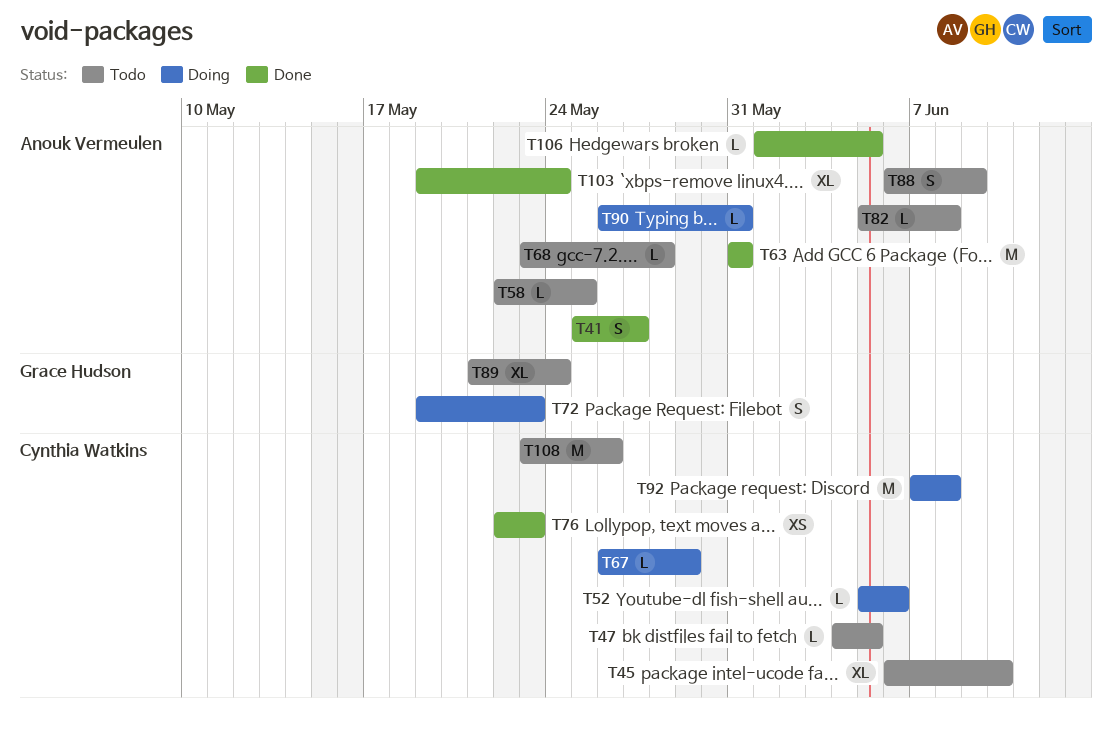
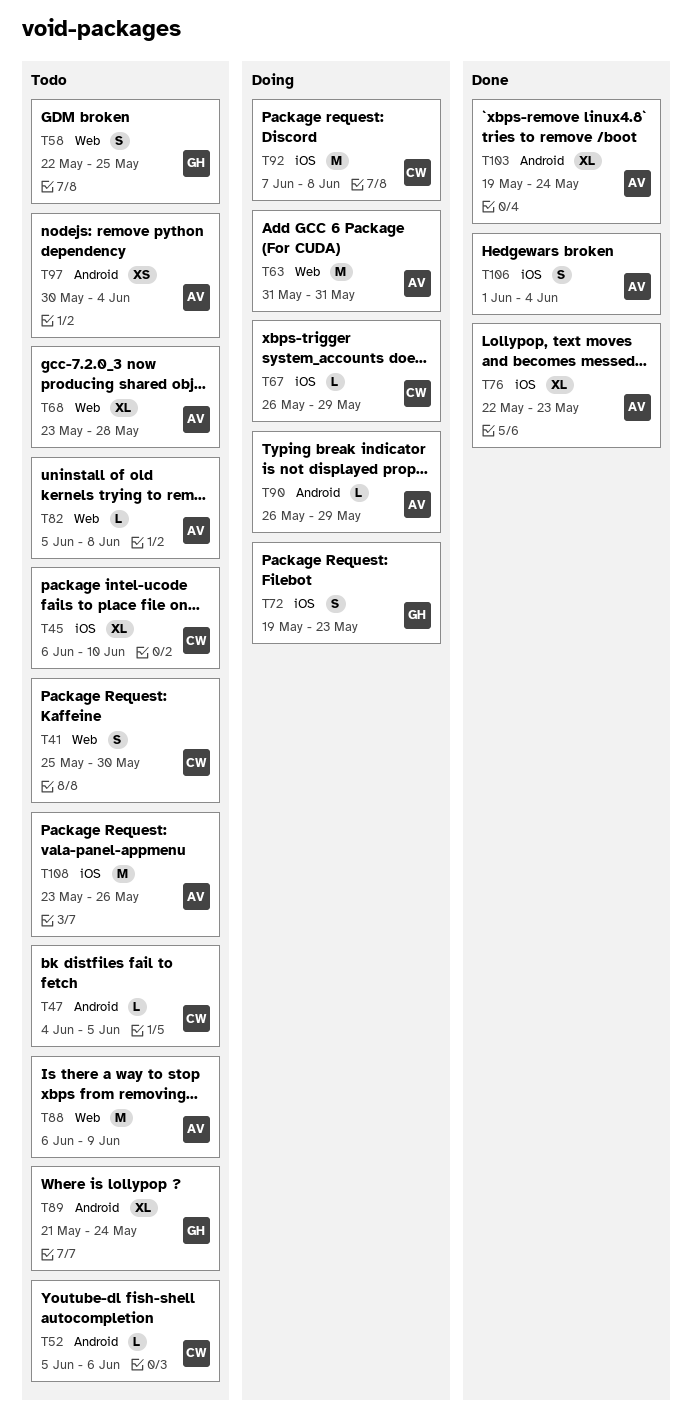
T41, status: Done -> Todo
T41, owner: Anouk Vermeulen -> Cynthia Watkins
T41, due: May 27 -> May 30
T52, status: Doing -> Todo
T58, owner: Anouk Vermeulen -> Grace Hudson
T58, estimate: L -> S
T63, status: Done -> Doing
T68, estimate: L -> XL
T76, owner: Cynthia Watkins -> Anouk Vermeulen
T76, estimate: XS -> XL
T88, estimate: S -> M
T90, due: May 31 -> May 29
T97: none -> present
T106, estimate: L -> S
T106, due: Jun 5 -> Jun 4
T108, owner: Cynthia Watkins -> Anouk Vermeulen

